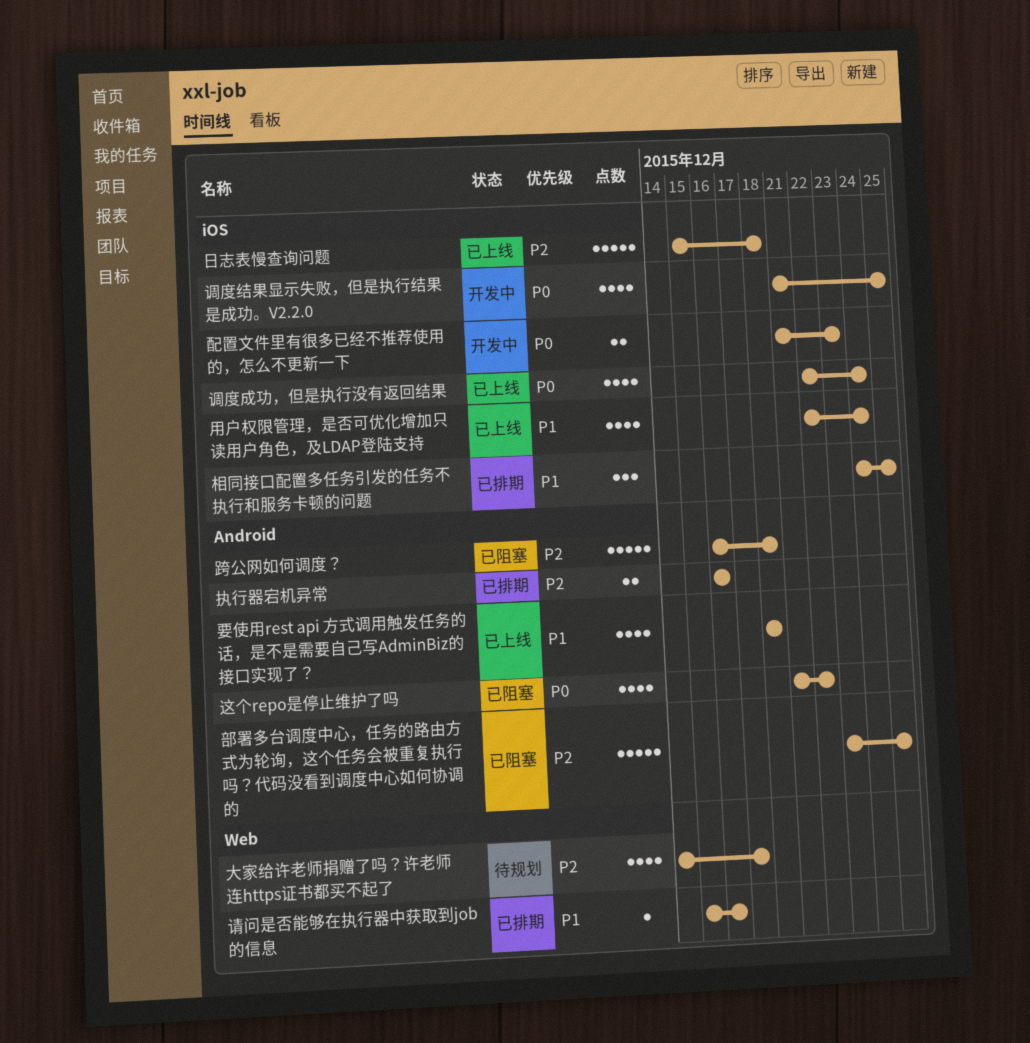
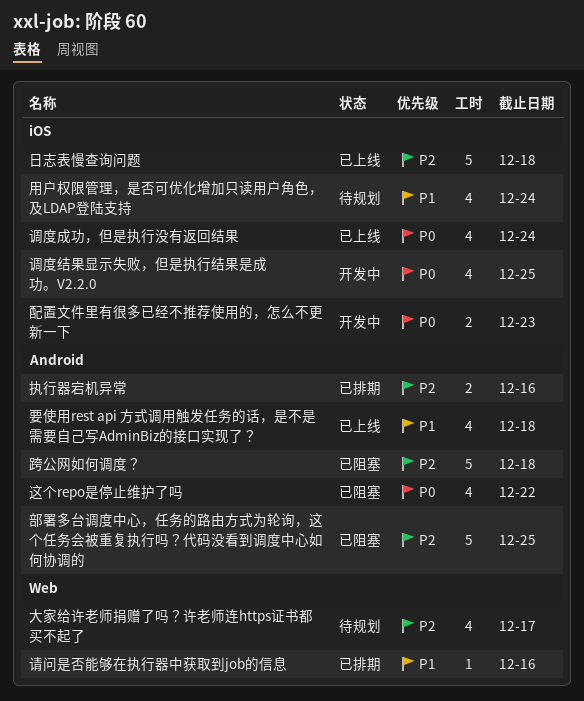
用户权限管理，是否可优化增加只读用户角色，及LDAP登陆支持, status: 已上线 -> 待规划
相同接口配置多任务引发的任务不执行和服务卡顿的问题: present -> none

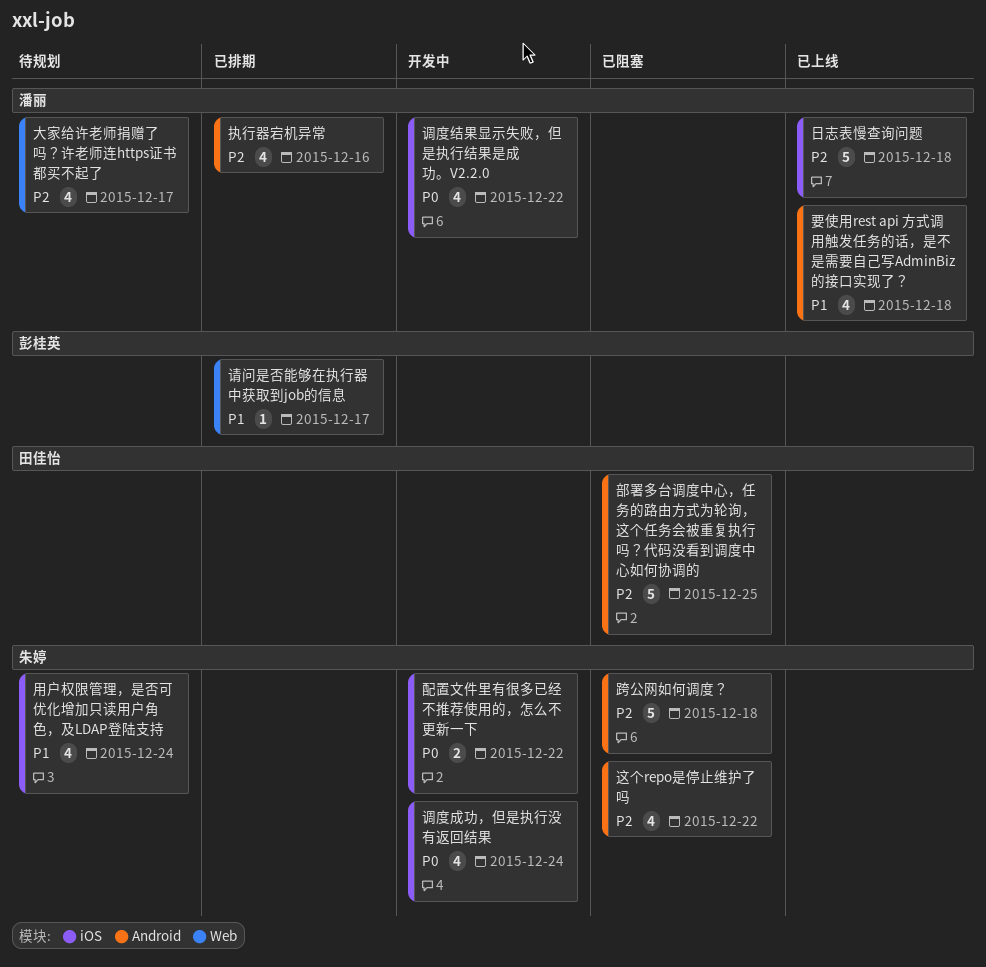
执行器宕机异常, estimate: 2 -> 4
请问是否能够在执行器中获取到job的信息, due: Dec 16 -> Dec 17
调度成功，但是执行没有返回结果, status: 已上线 -> 开发中
调度结果显示失败，但是执行结果是成功。V2.2.0, due: Dec 25 -> Dec 22
这个repo是停止维护了吗, priority: P0 -> P2
配置文件里有很多已经不推荐使用的，怎么不更新一下, due: Dec 23 -> Dec 22

